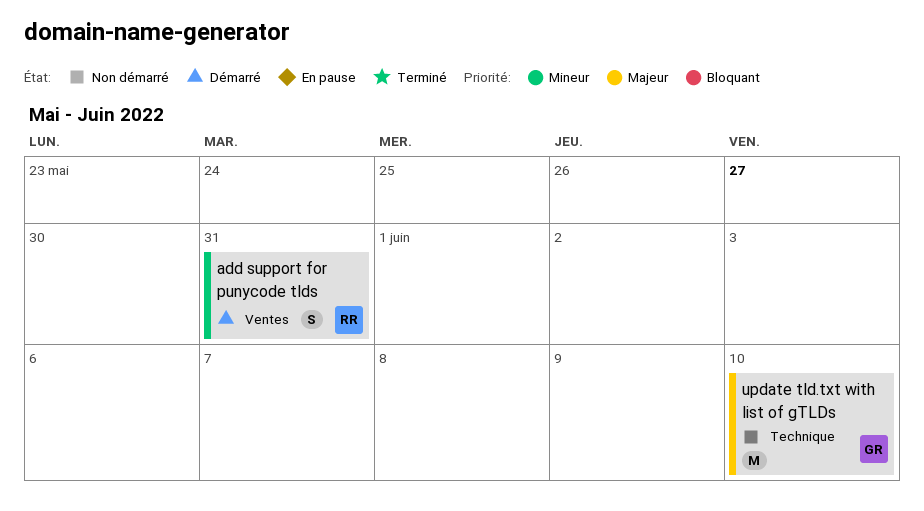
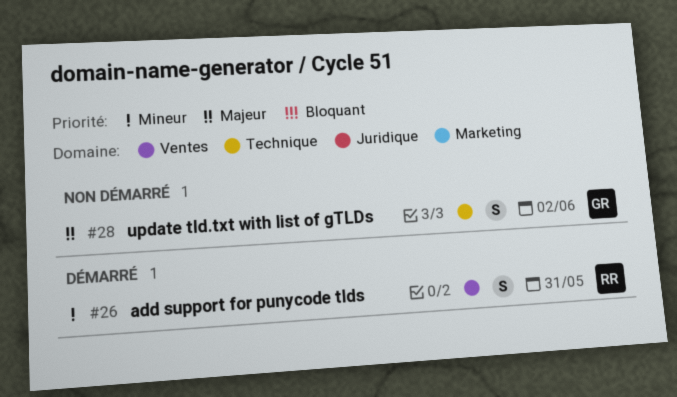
update tld.txt with list of gTLDs, estimate: M -> S
update tld.txt with list of gTLDs, due: Jun 10 -> Jun 2

